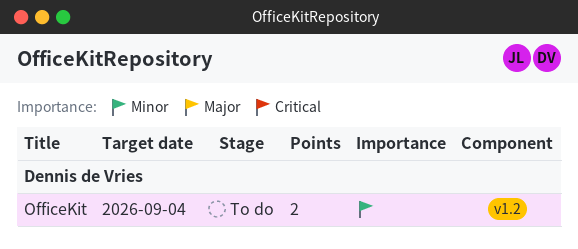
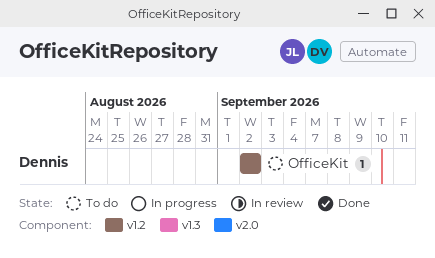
OfficeKit, estimate: 2 -> 1
OfficeKit, due: Sep 4 -> Sep 2

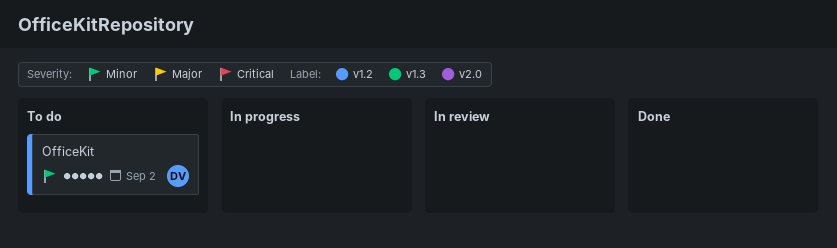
OfficeKit, estimate: 1 -> 5

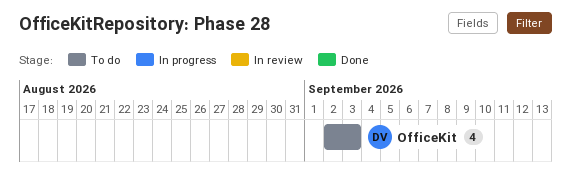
OfficeKit, estimate: 5 -> 4
OfficeKit, due: Sep 2 -> Sep 3

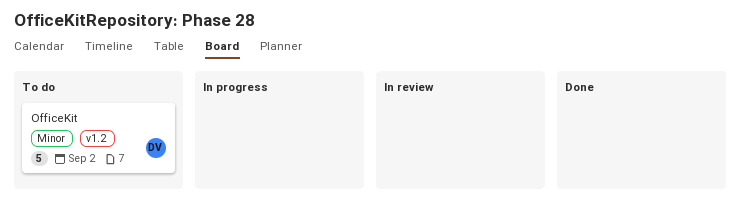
OfficeKit, estimate: 4 -> 5
OfficeKit, due: Sep 3 -> Sep 2

